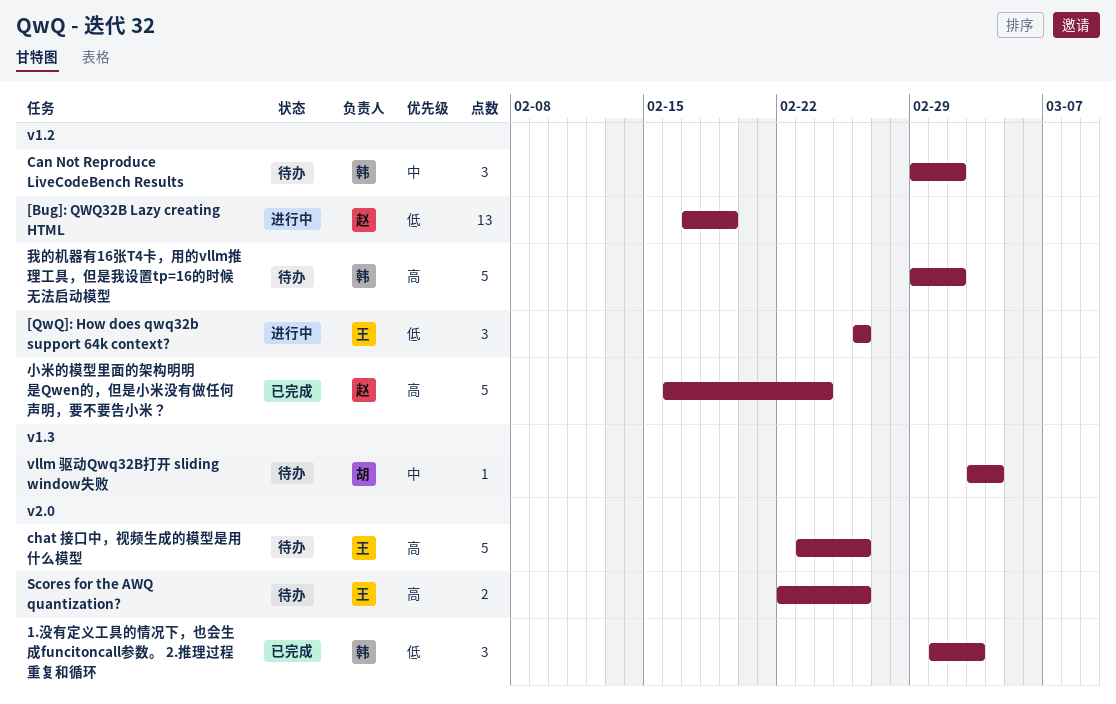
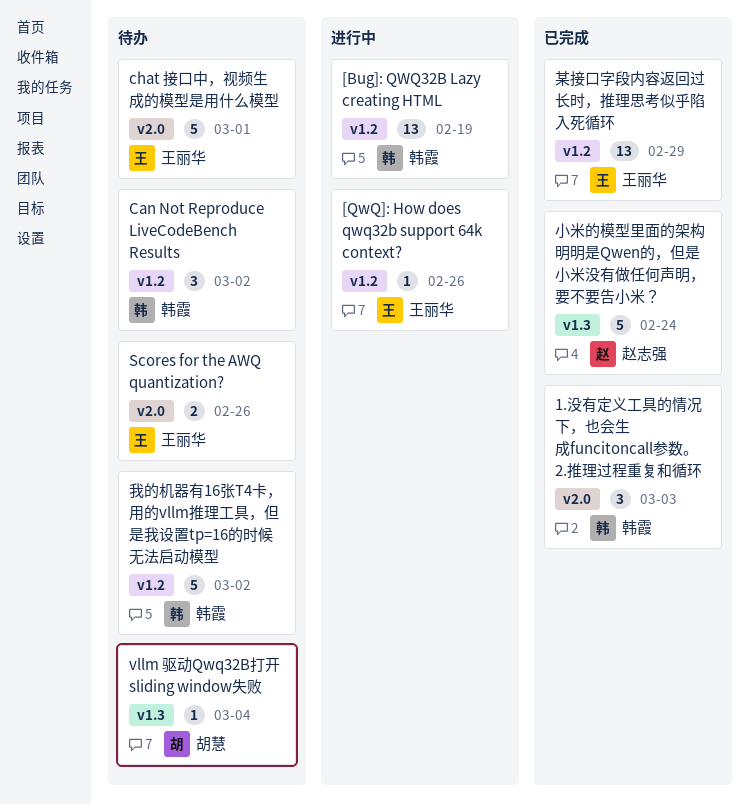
[Bug]: QWQ32B Lazy creating HTML, owner: 赵志强 -> 韩霞
[QwQ]: How does qwq32b support 64k context?, estimate: 3 -> 1
chat 接口中，视频生成的模型是用什么模型, due: Feb 26 -> Mar 1
小米的模型里面的架构明明是Qwen的，但是小米没有做任何声明，要不要告小米？, label: v1.2 -> v1.3
某接口字段内容返回过长时，推理思考似乎陷入死循环: none -> present

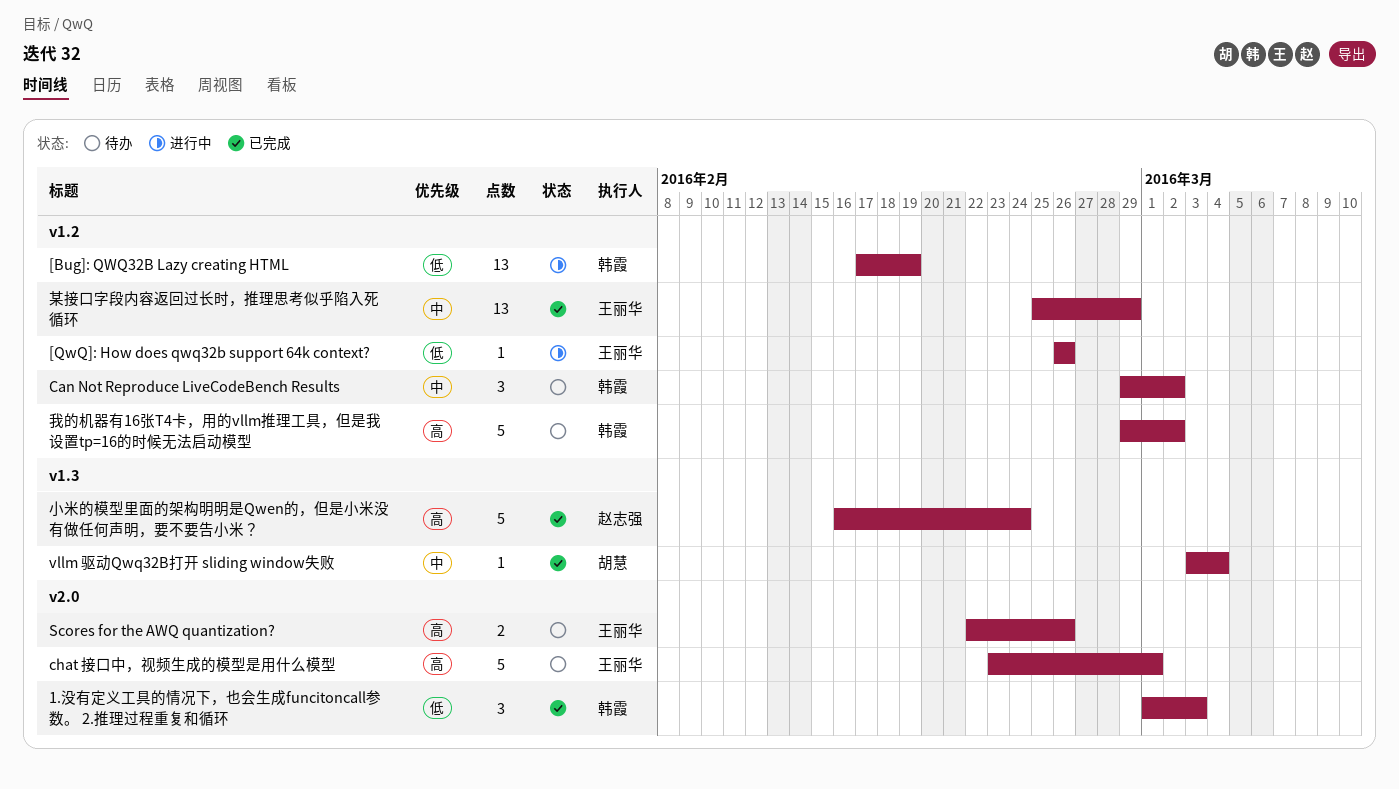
vllm 驱动Qwq32B打开 sliding window失败, status: 待办 -> 已完成

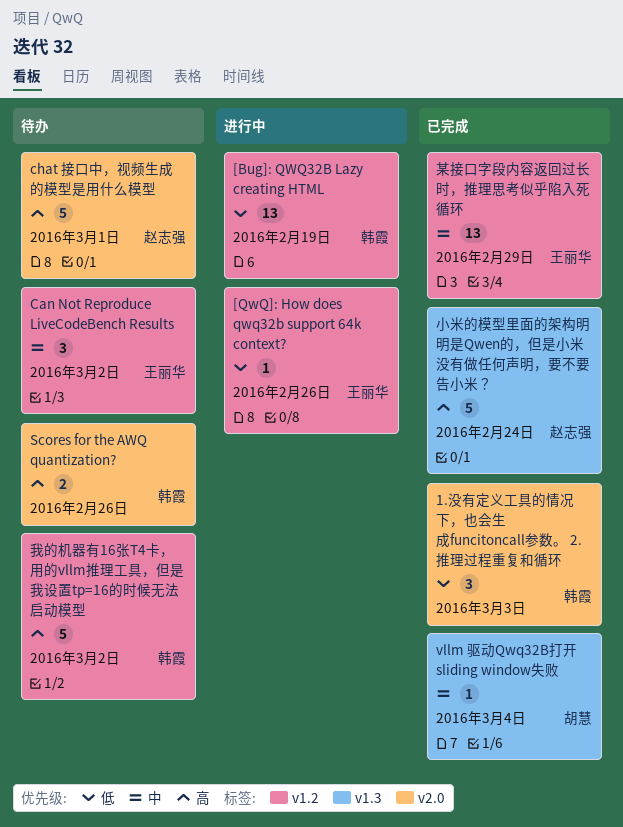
Can Not Reproduce LiveCodeBench Results, owner: 韩霞 -> 王丽华
chat 接口中，视频生成的模型是用什么模型, owner: 王丽华 -> 赵志强
Scores for the AWQ quantization?, owner: 王丽华 -> 韩霞

